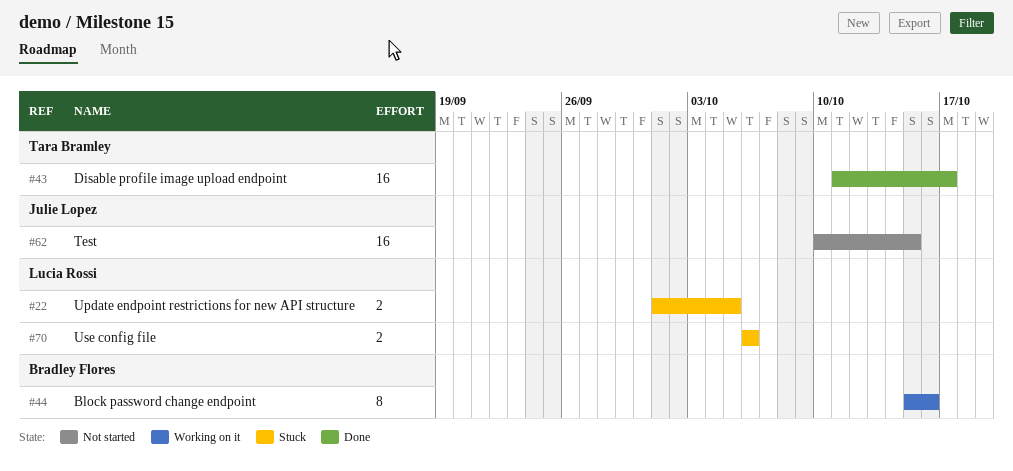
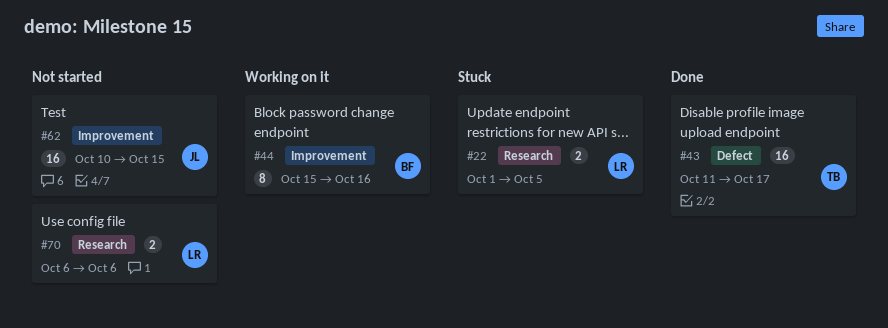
#70, status: Stuck -> Not started

